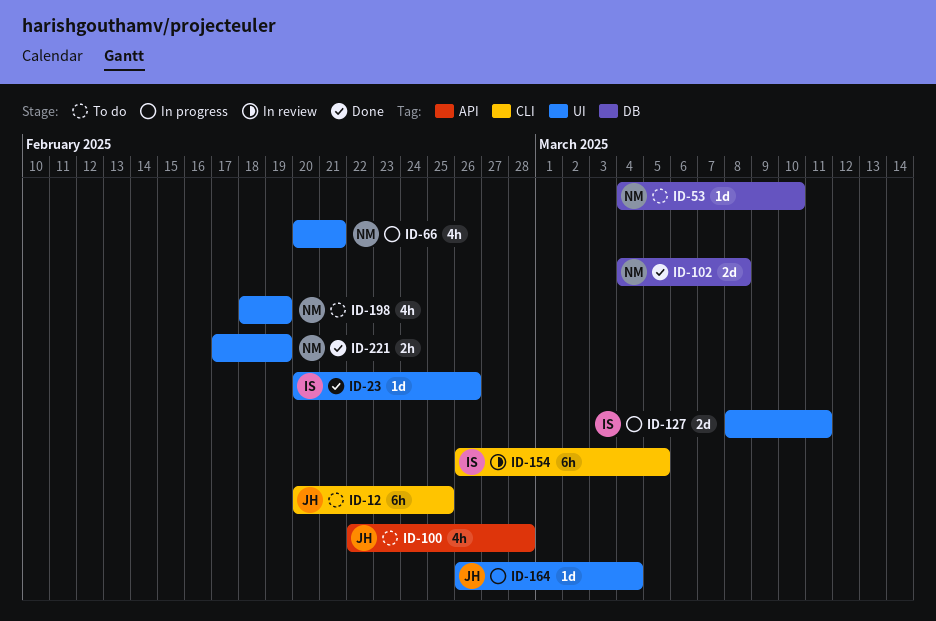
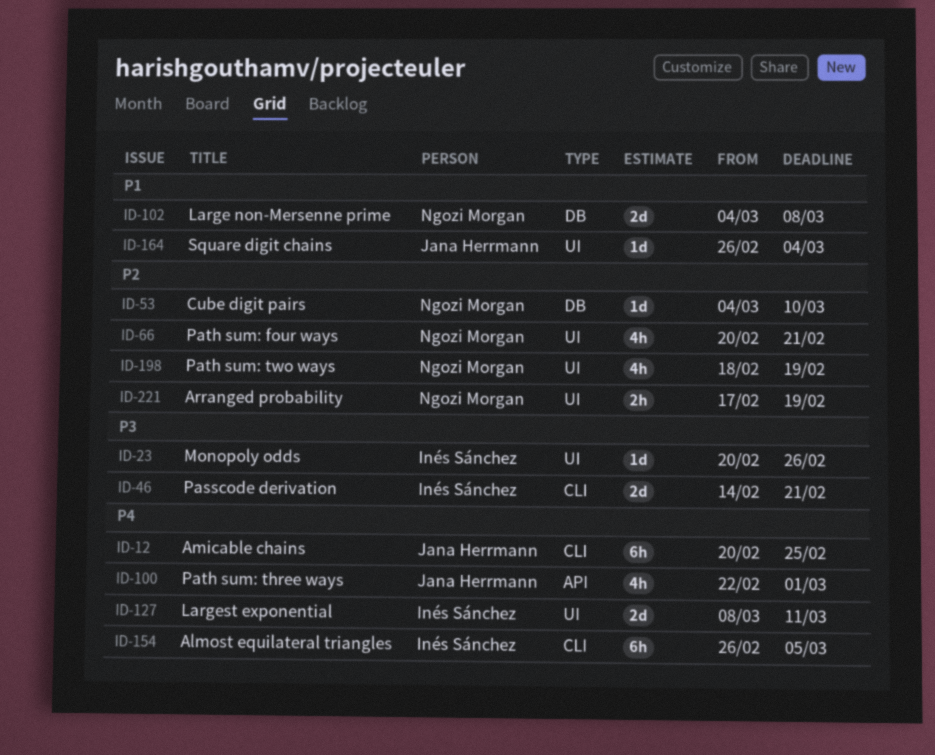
ID-46: none -> present
ID-100, due: Feb 28 -> Mar 1

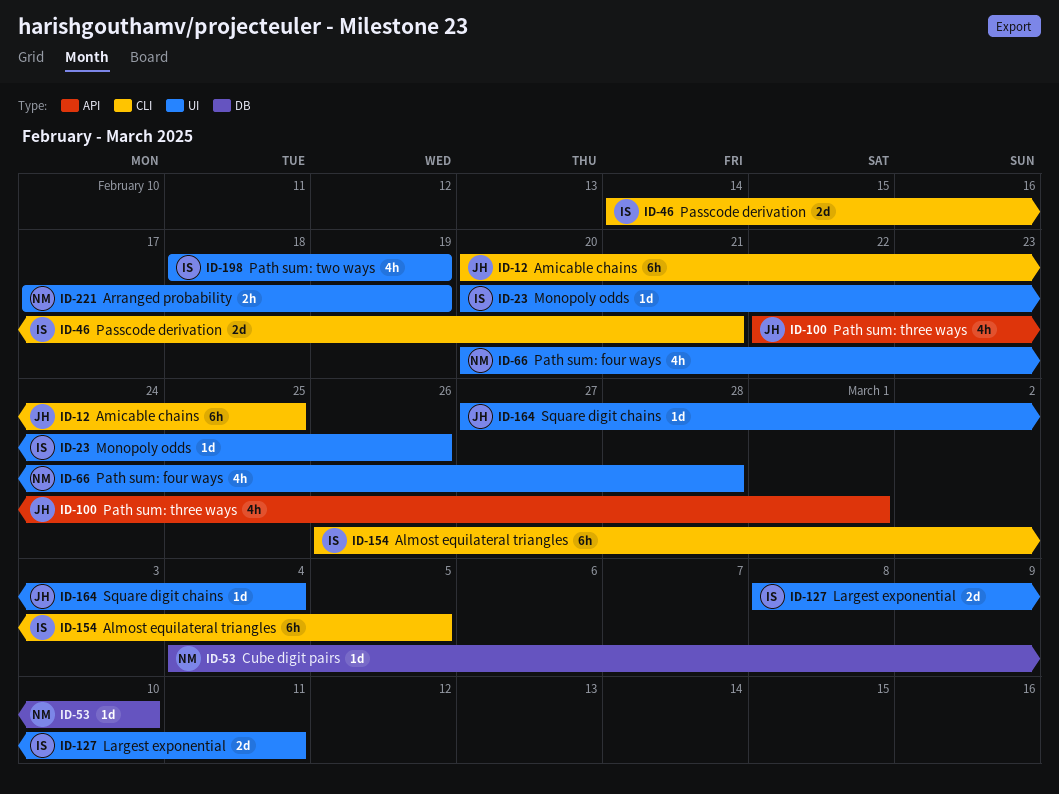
ID-66, due: Feb 21 -> Feb 28
ID-102: present -> none
ID-164, start: Feb 26 -> Feb 27
ID-198, owner: Ngozi Morgan -> Inés Sánchez

